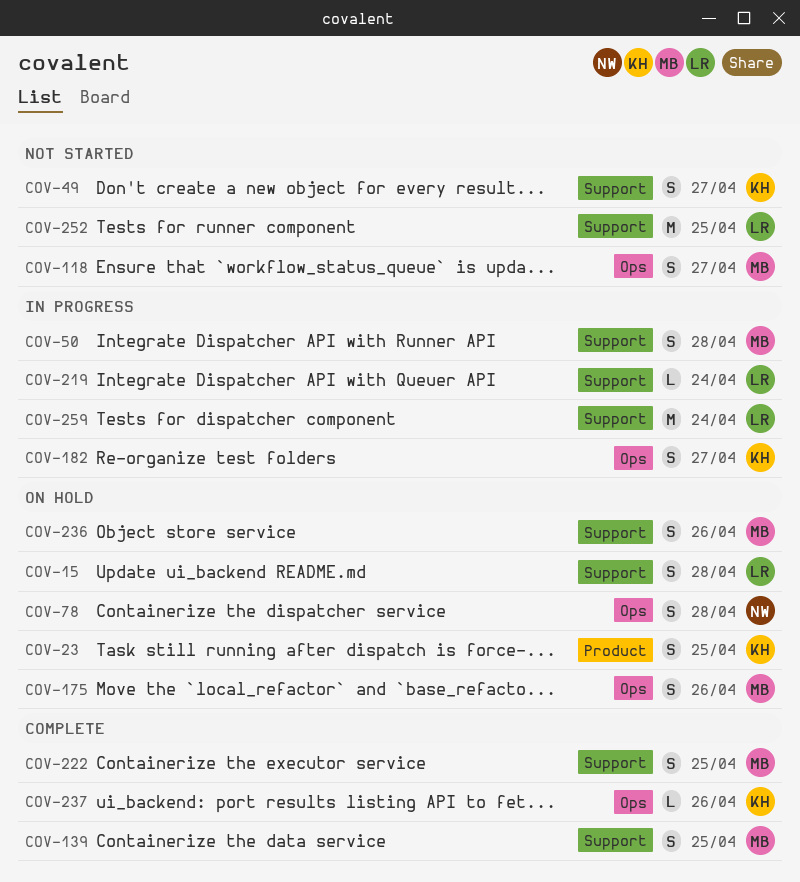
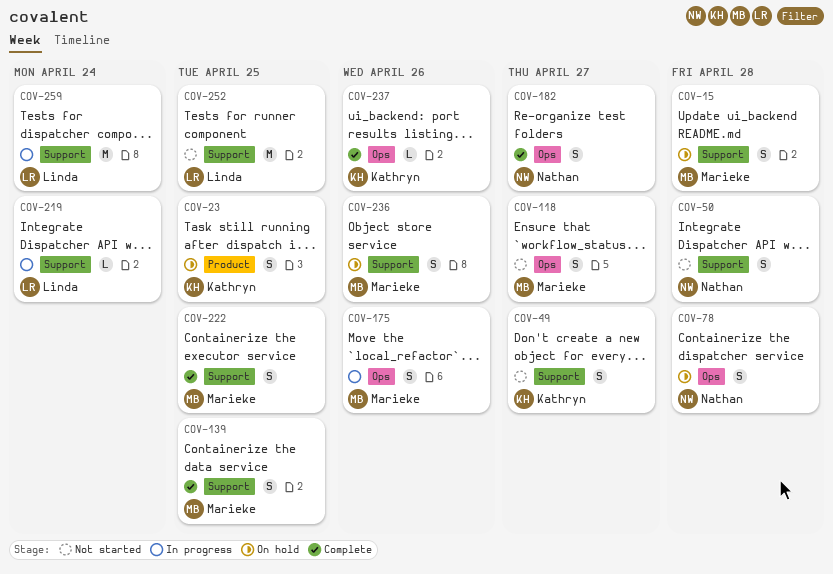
COV-15, owner: Linda -> Marieke
COV-50, status: In progress -> Not started
COV-50, owner: Marieke -> Nathan
COV-175, status: On hold -> In progress
COV-182, status: In progress -> Complete
COV-182, owner: Kathryn -> Nathan

